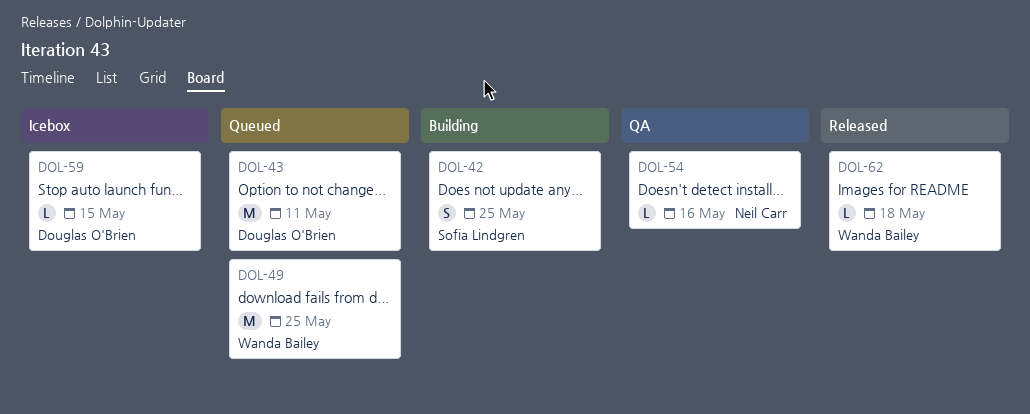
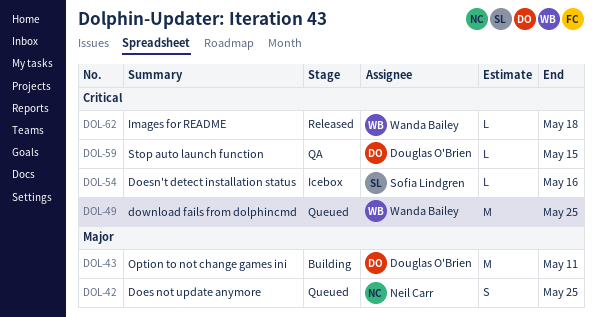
DOL-42, status: Building -> Queued
DOL-42, owner: Sofia Lindgren -> Neil Carr
DOL-43, status: Queued -> Building
DOL-54, status: QA -> Icebox
DOL-54, owner: Neil Carr -> Sofia Lindgren
DOL-59, status: Icebox -> QA

